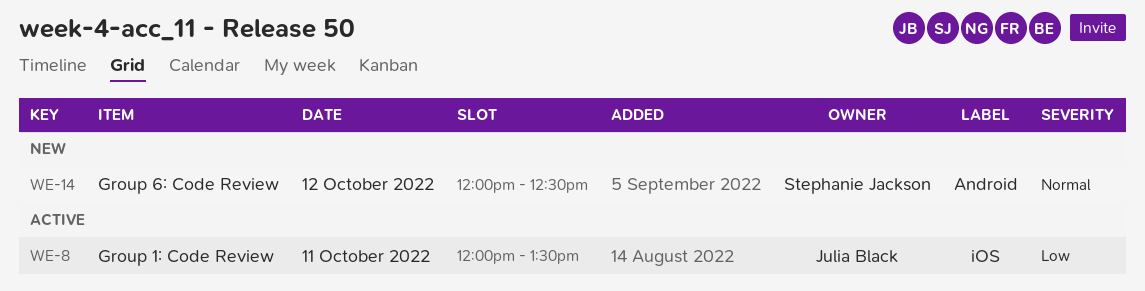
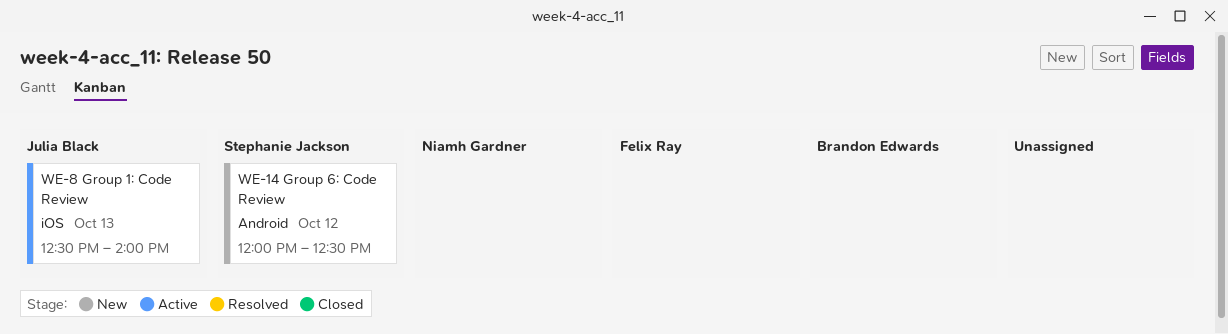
WE-8, day: Oct 11 -> Oct 13
WE-8, begins: 12:00 -> 12:30
WE-8, ends: 13:30 -> 14:00

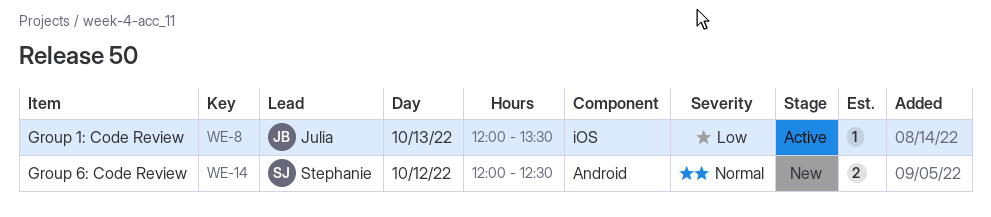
WE-8, begins: 12:30 -> 12:00
WE-8, ends: 14:00 -> 13:30

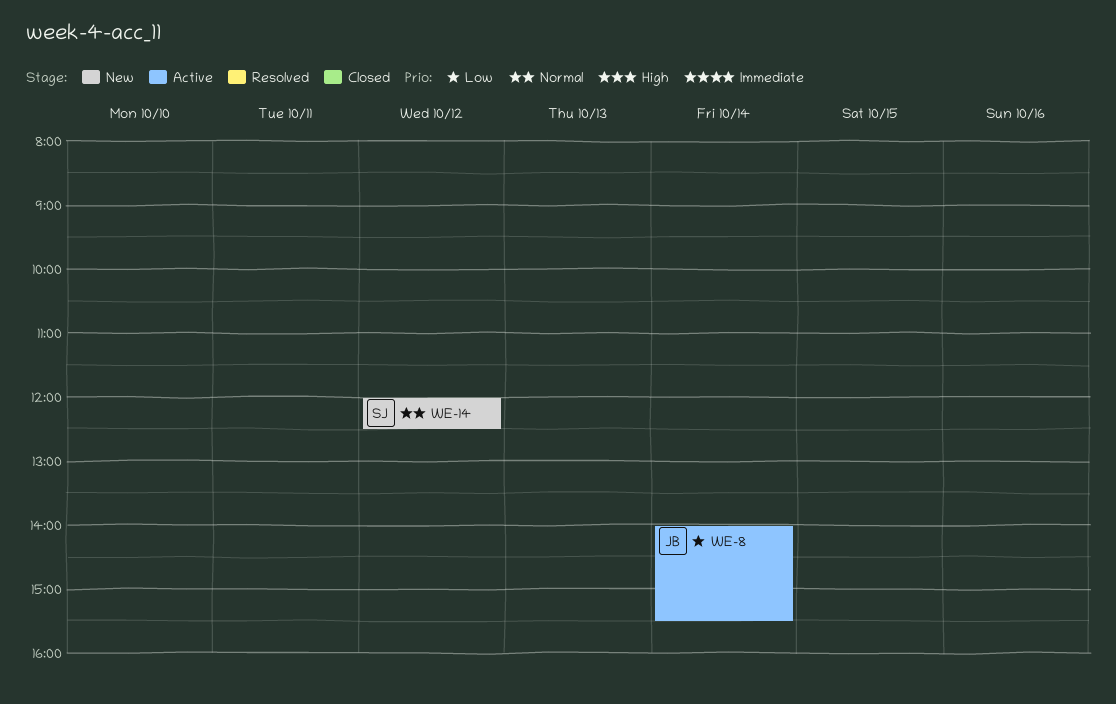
WE-8, day: Oct 13 -> Oct 14
WE-8, begins: 12:00 -> 14:00
WE-8, ends: 13:30 -> 15:30

